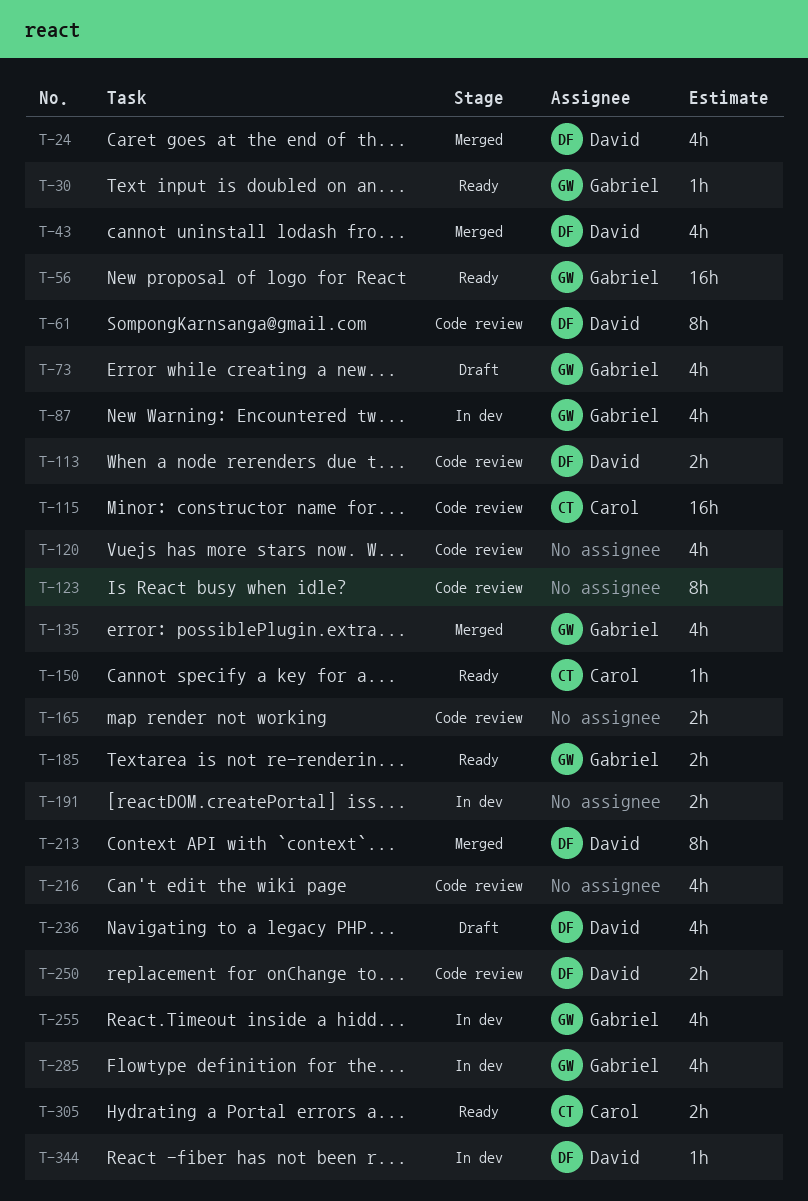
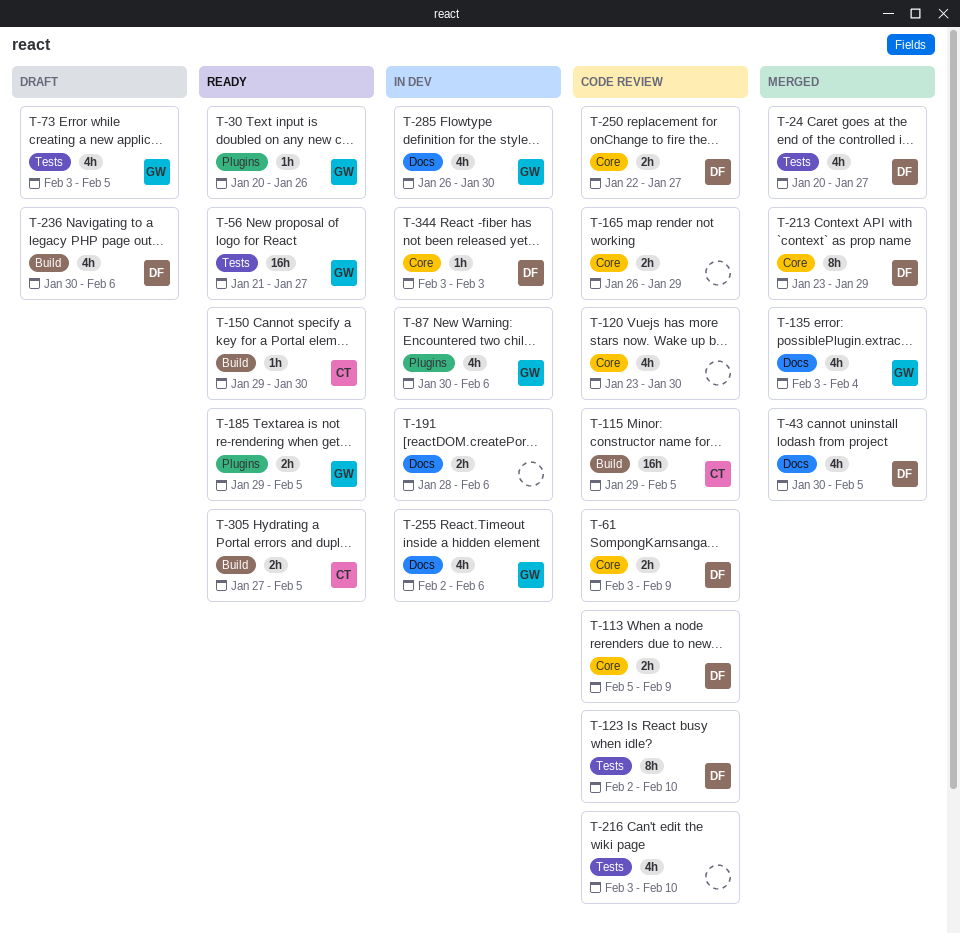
T-61, estimate: 8h -> 2h
T-123, owner: none -> David

